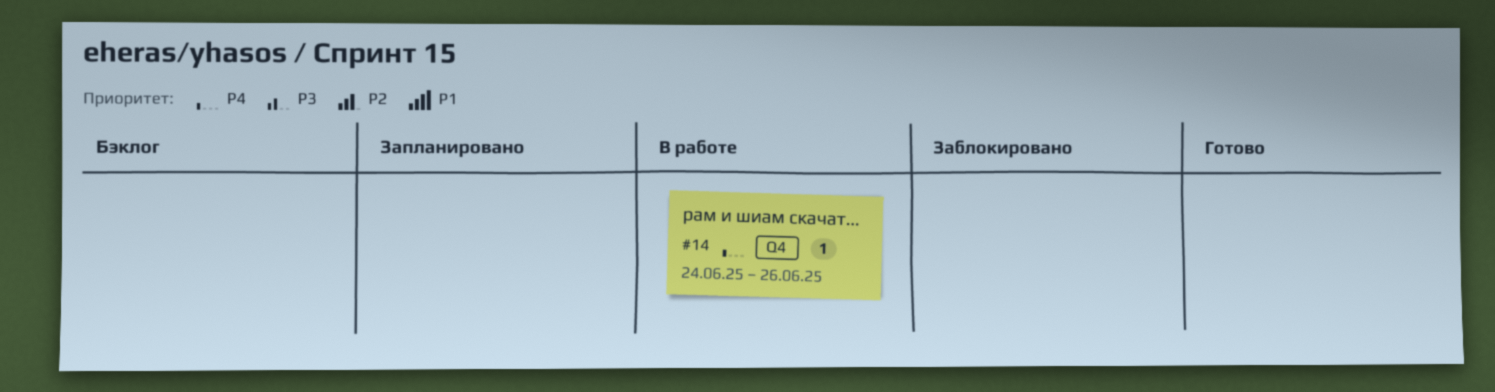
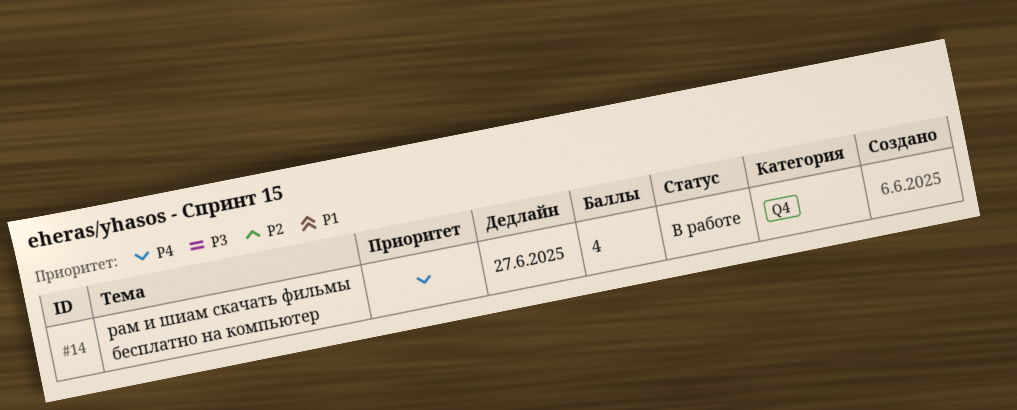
#14, estimate: 1 -> 4
#14, due: Jun 26 -> Jun 27

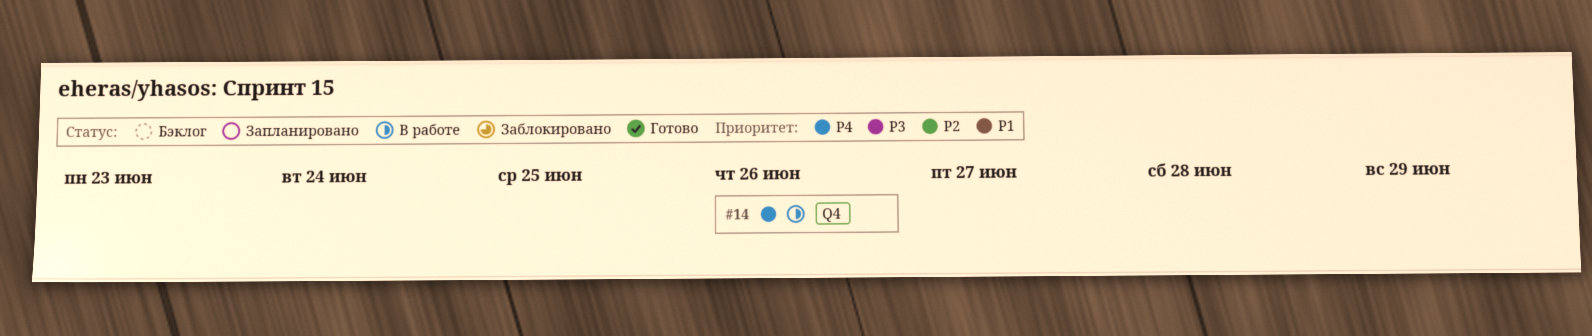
#14, due: Jun 27 -> Jun 26

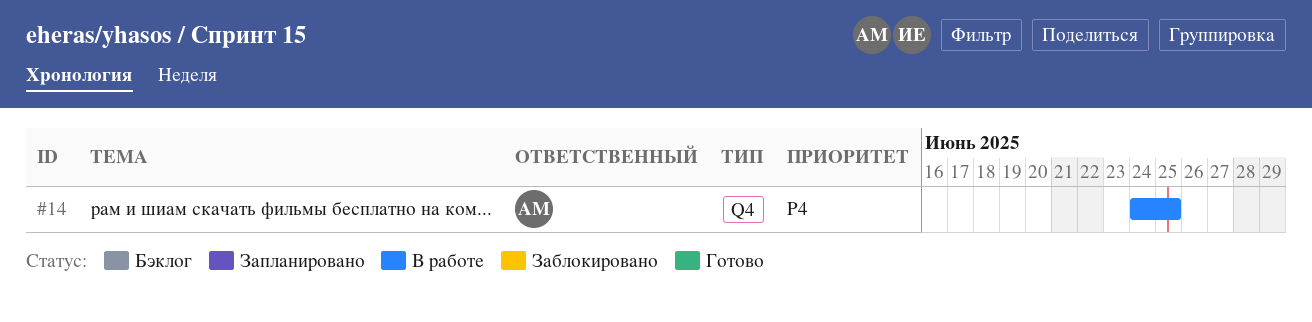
#14, due: Jun 26 -> Jun 25

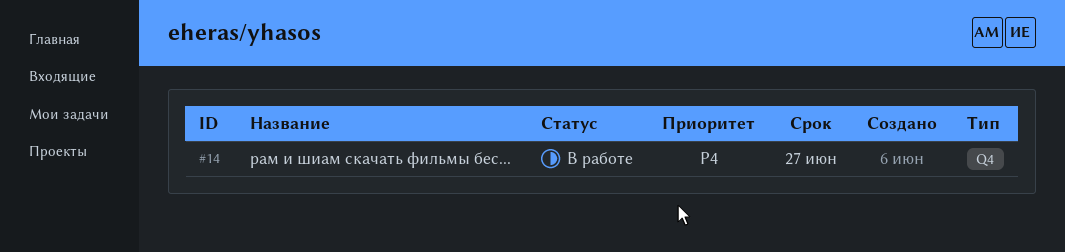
#14, due: Jun 25 -> Jun 27

